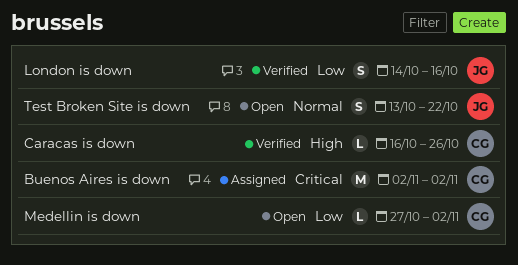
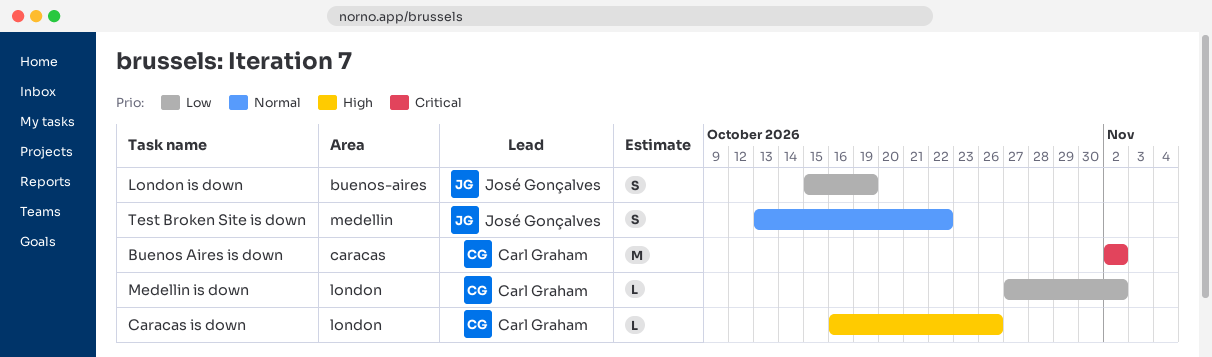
London is down, start: Oct 14 -> Oct 15
London is down, due: Oct 16 -> Oct 19

